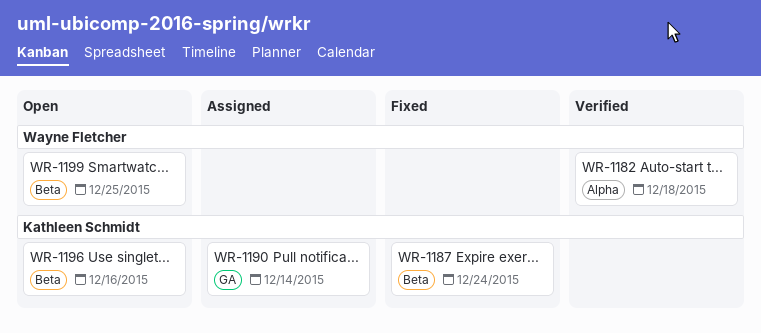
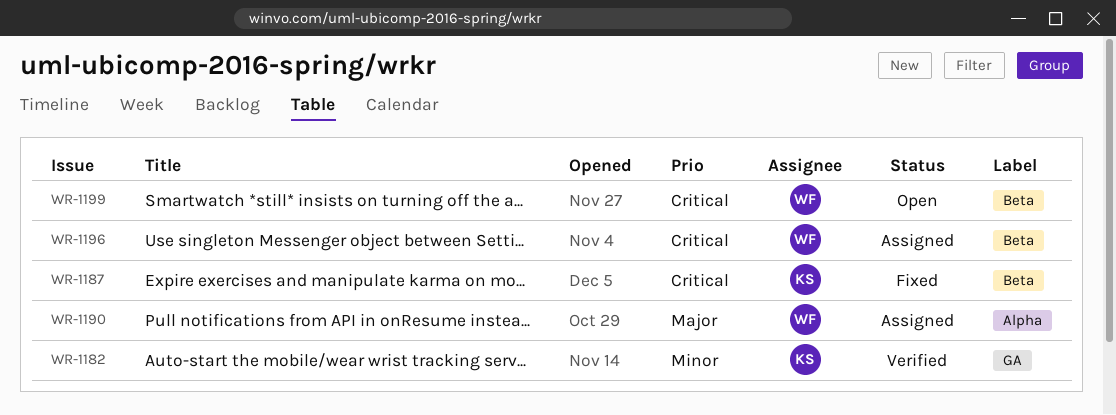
WR-1182, owner: Wayne Fletcher -> Kathleen Schmidt
WR-1182, label: Alpha -> GA
WR-1190, owner: Kathleen Schmidt -> Wayne Fletcher
WR-1190, label: GA -> Alpha
WR-1196, status: Open -> Assigned
WR-1196, owner: Kathleen Schmidt -> Wayne Fletcher

